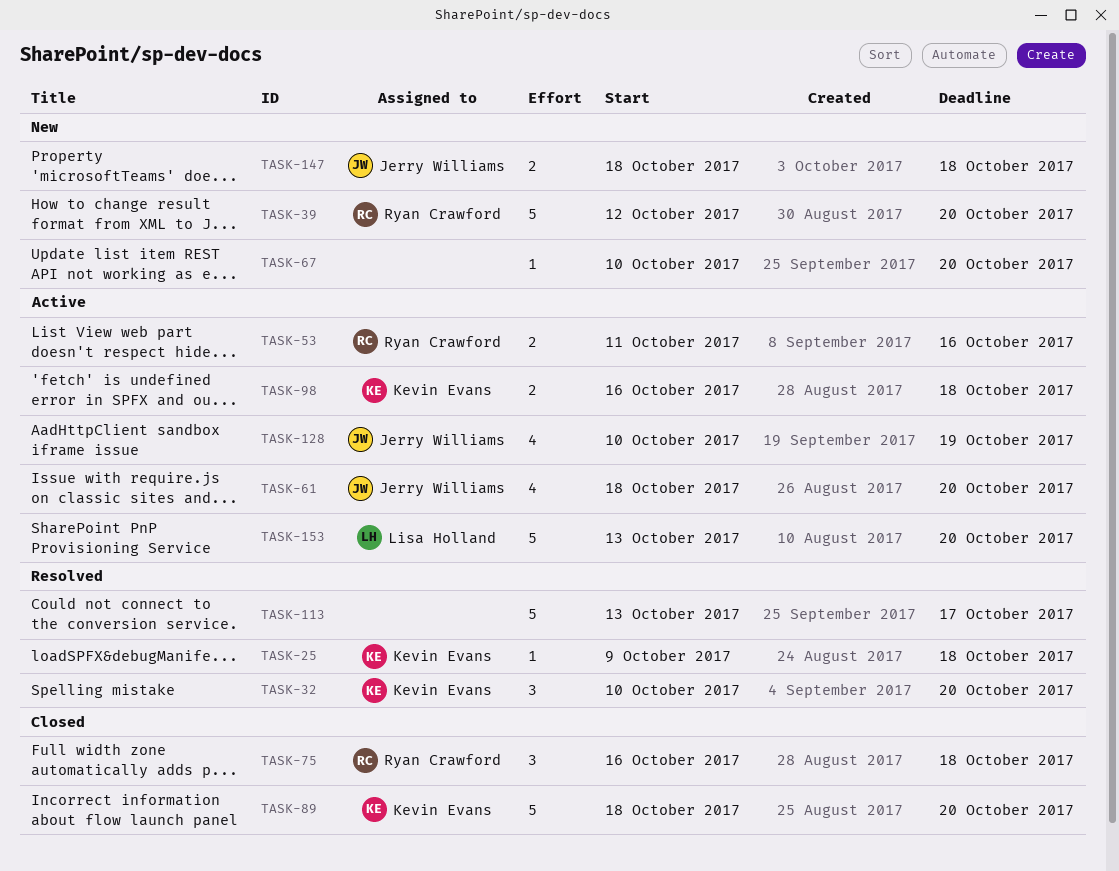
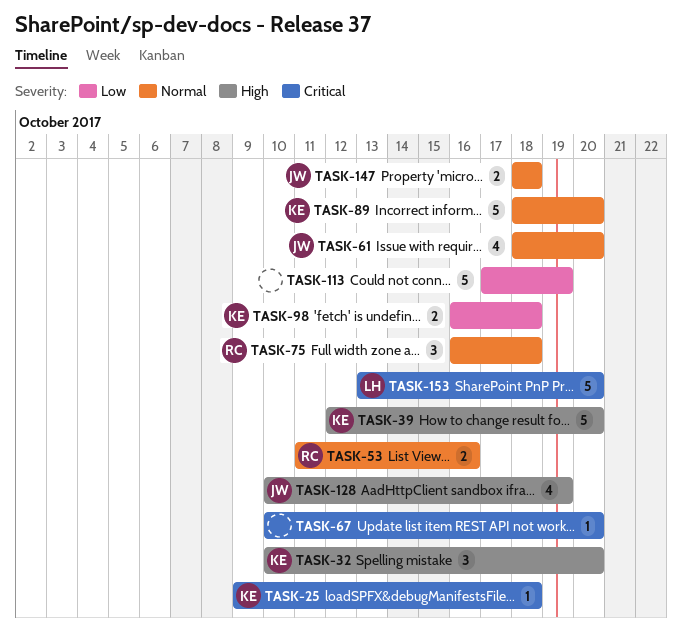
TASK-39, owner: Ryan Crawford -> Kevin Evans
TASK-113, start: Oct 13 -> Oct 17
TASK-113, due: Oct 17 -> Oct 19

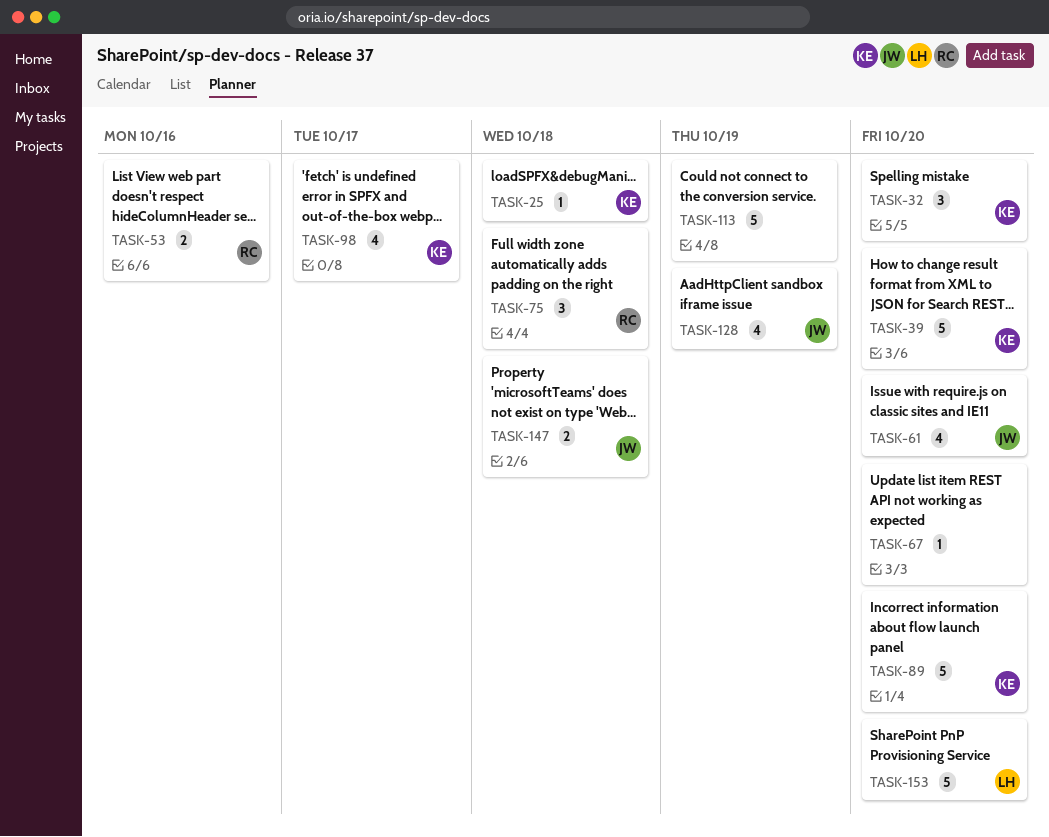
TASK-98, estimate: 2 -> 4
TASK-98, due: Oct 18 -> Oct 17

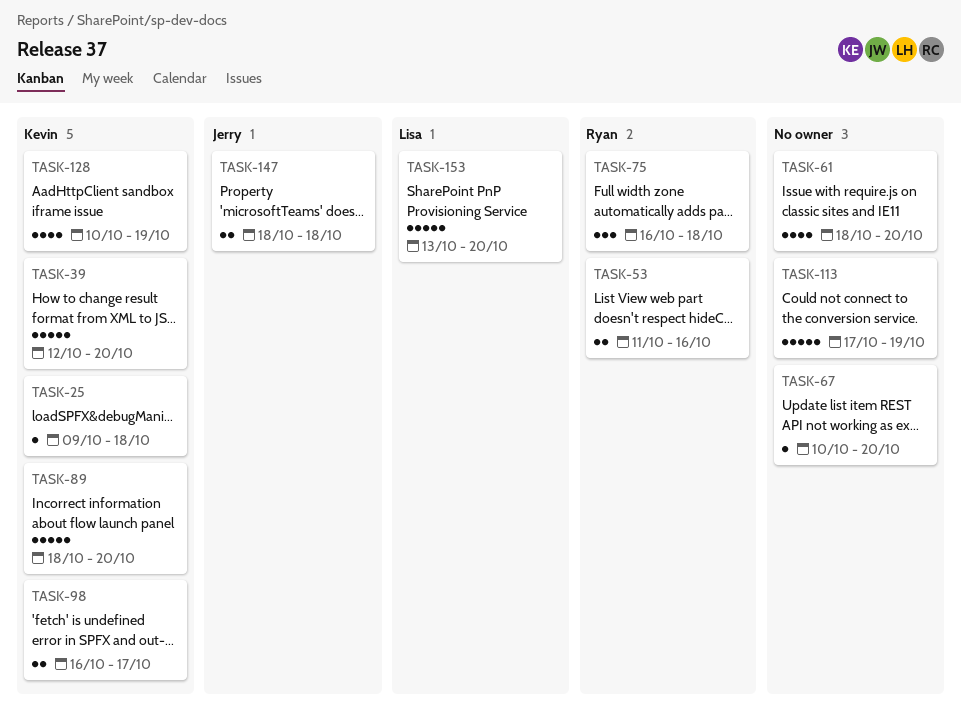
TASK-32: present -> none
TASK-61, owner: Jerry -> none
TASK-98, estimate: 4 -> 2
TASK-128, owner: Jerry -> Kevin

